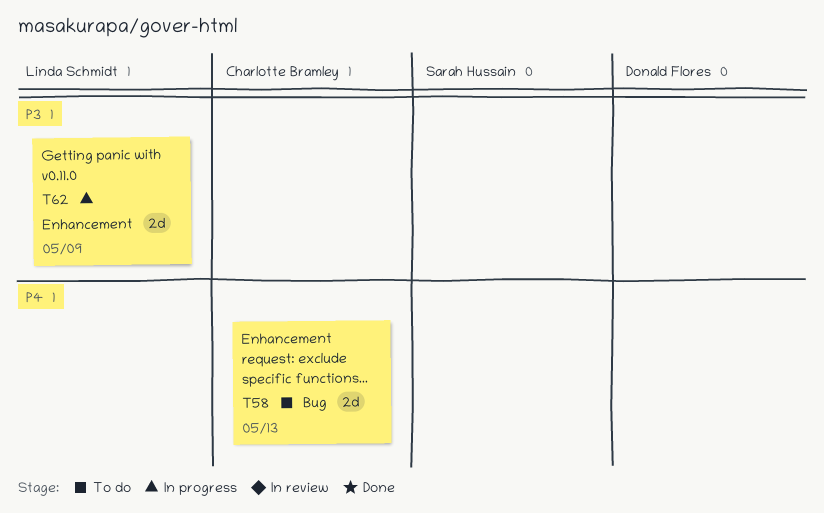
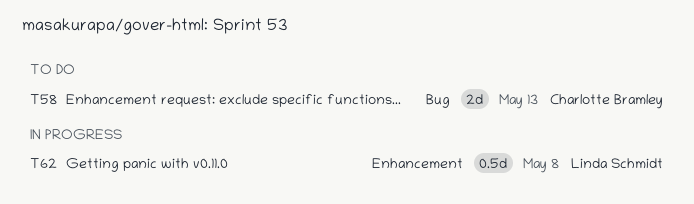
T62, estimate: 2d -> 0.5d
T62, due: May 9 -> May 8

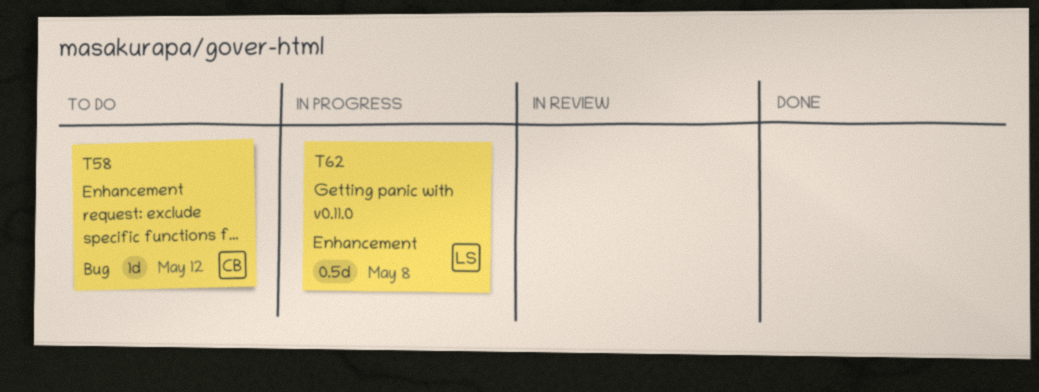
T58, estimate: 2d -> 1d
T58, due: May 13 -> May 12

